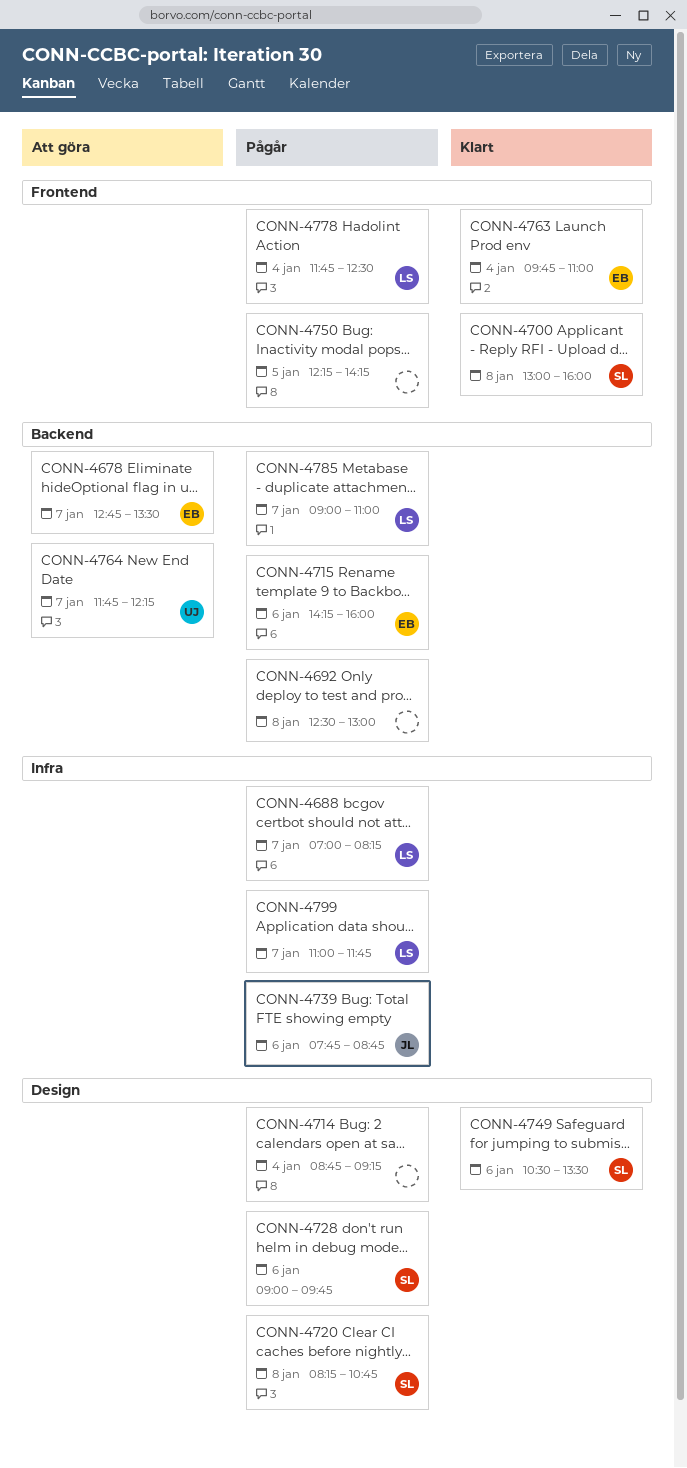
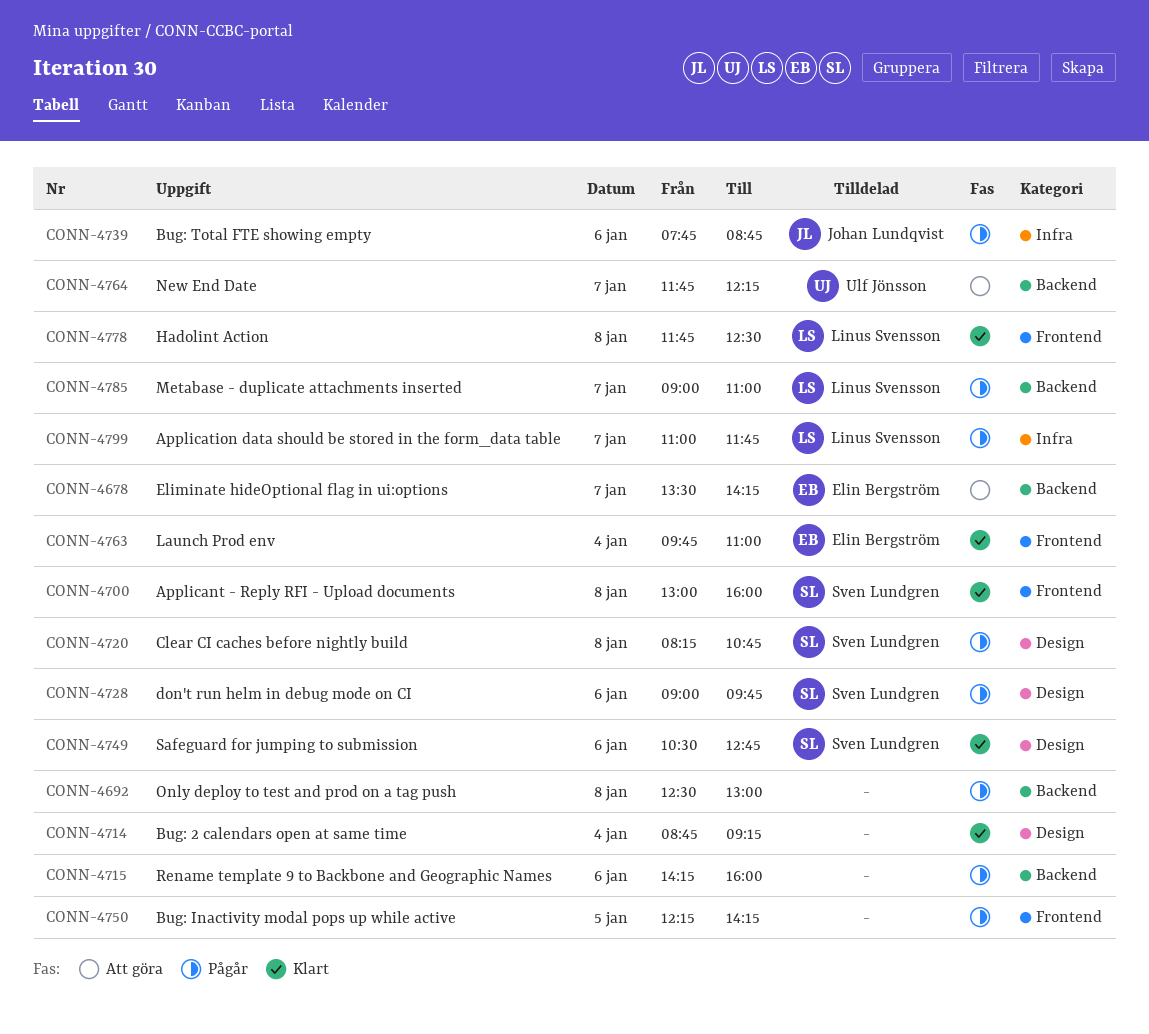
CONN-4678, begins: 12:45 -> 13:30
CONN-4678, ends: 13:30 -> 14:15
CONN-4688: present -> none
CONN-4714, status: Pågår -> Klart
CONN-4715, owner: Elin Bergström -> none
CONN-4749, ends: 13:30 -> 12:45
CONN-4778, status: Pågår -> Klart
CONN-4778, day: Jan 4 -> Jan 8

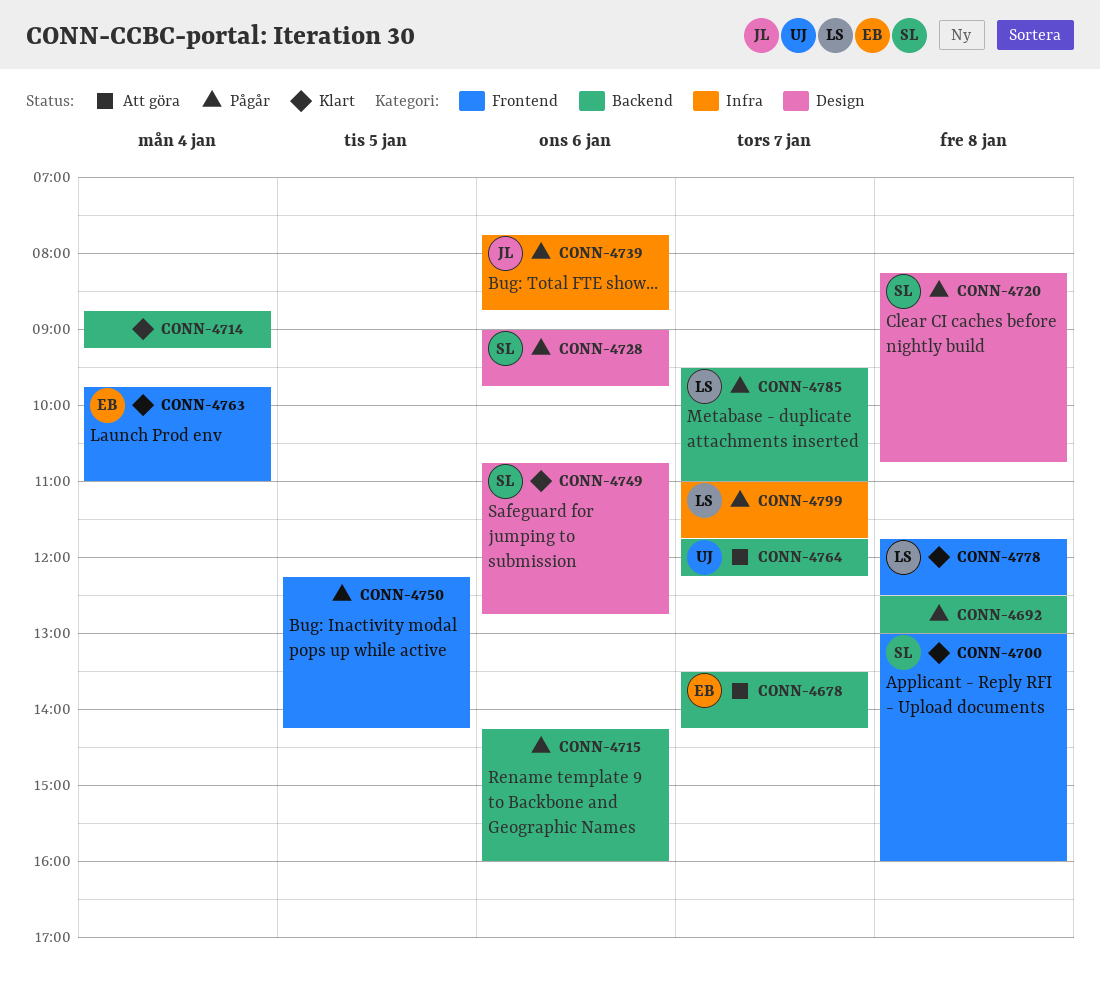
CONN-4714, label: Design -> Backend
CONN-4749, begins: 10:30 -> 10:45
CONN-4785, begins: 09:00 -> 09:30

